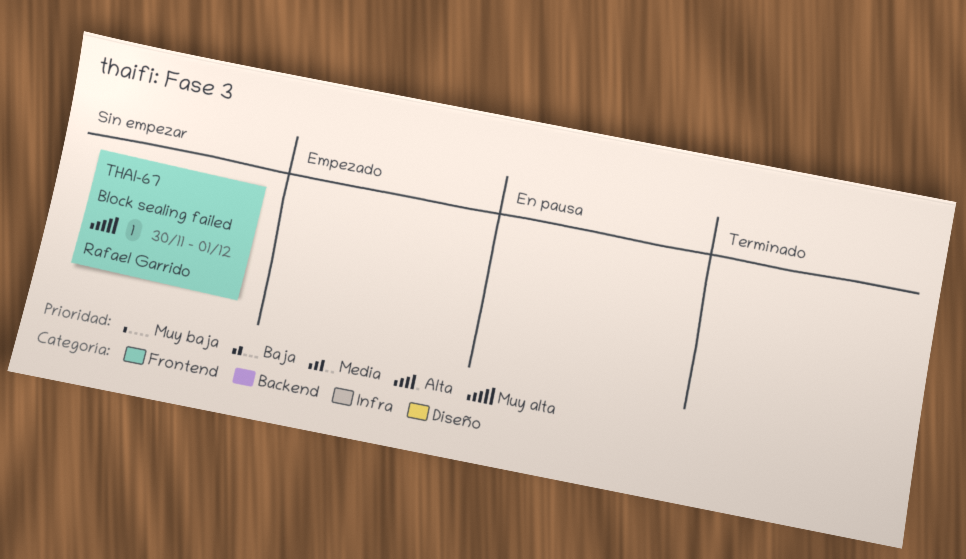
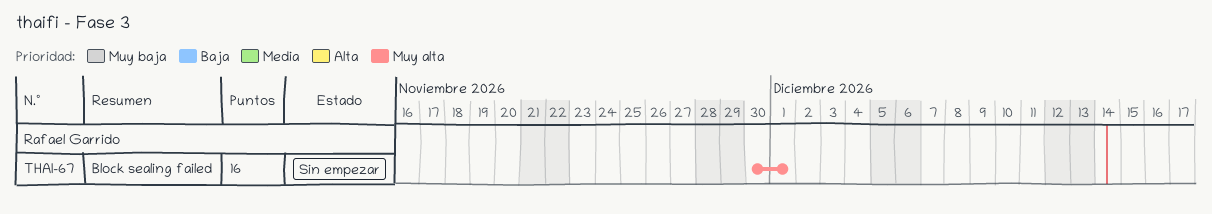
THAI-67, estimate: 1 -> 16

